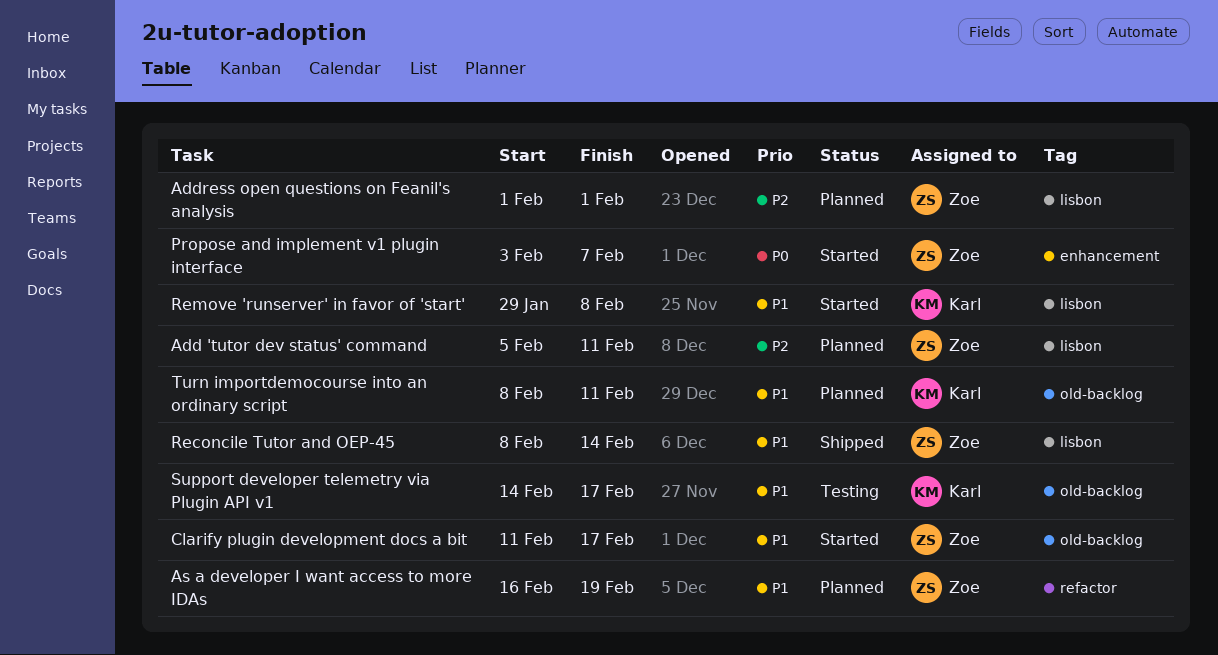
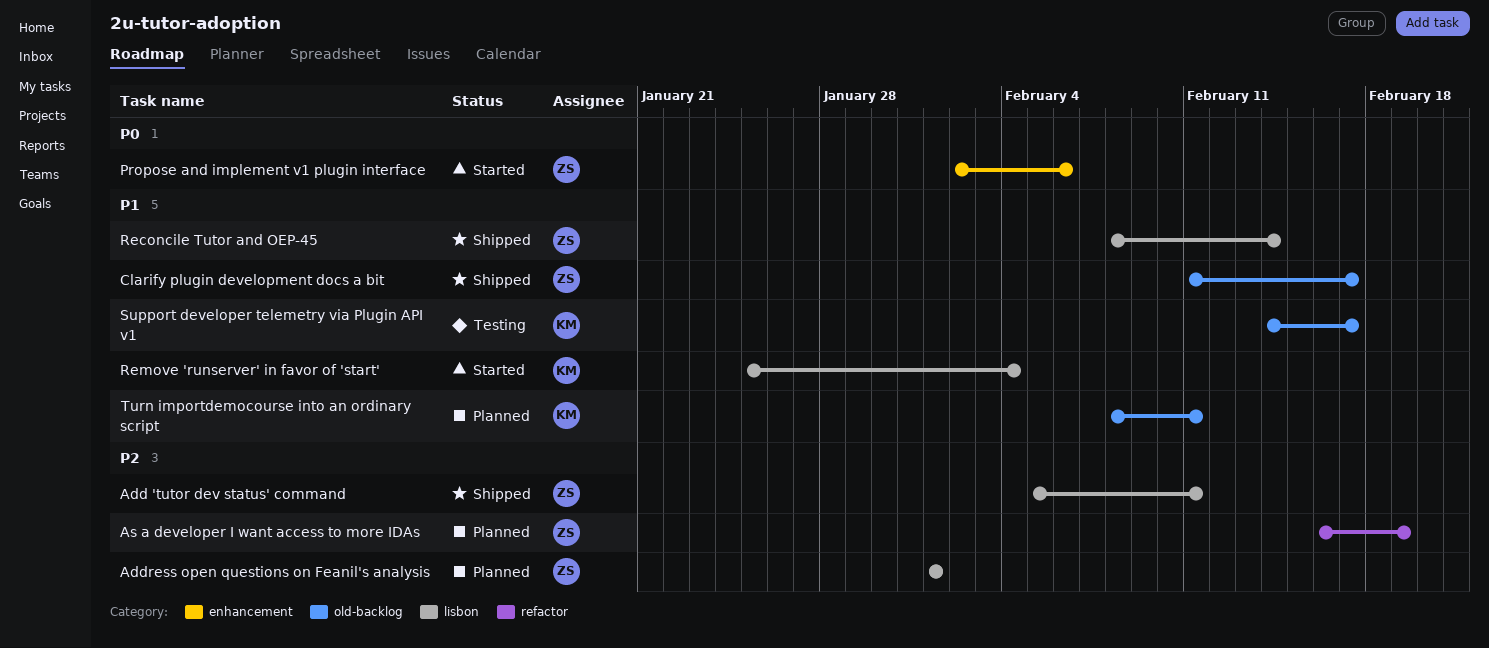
Add 'tutor dev status' command, status: Planned -> Shipped
As a developer I want access to more IDAs, priority: P1 -> P2
Clarify plugin development docs a bit, status: Started -> Shipped
Propose and implement v1 plugin interface, start: Feb 3 -> Feb 2
Propose and implement v1 plugin interface, due: Feb 7 -> Feb 6
Remove 'runserver' in favor of 'start', start: Jan 29 -> Jan 25
Remove 'runserver' in favor of 'start', due: Feb 8 -> Feb 4

